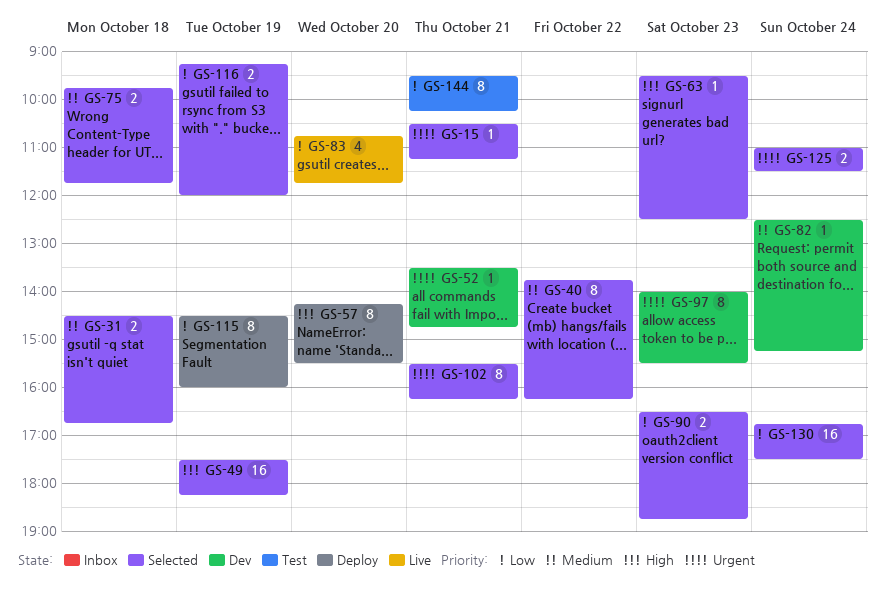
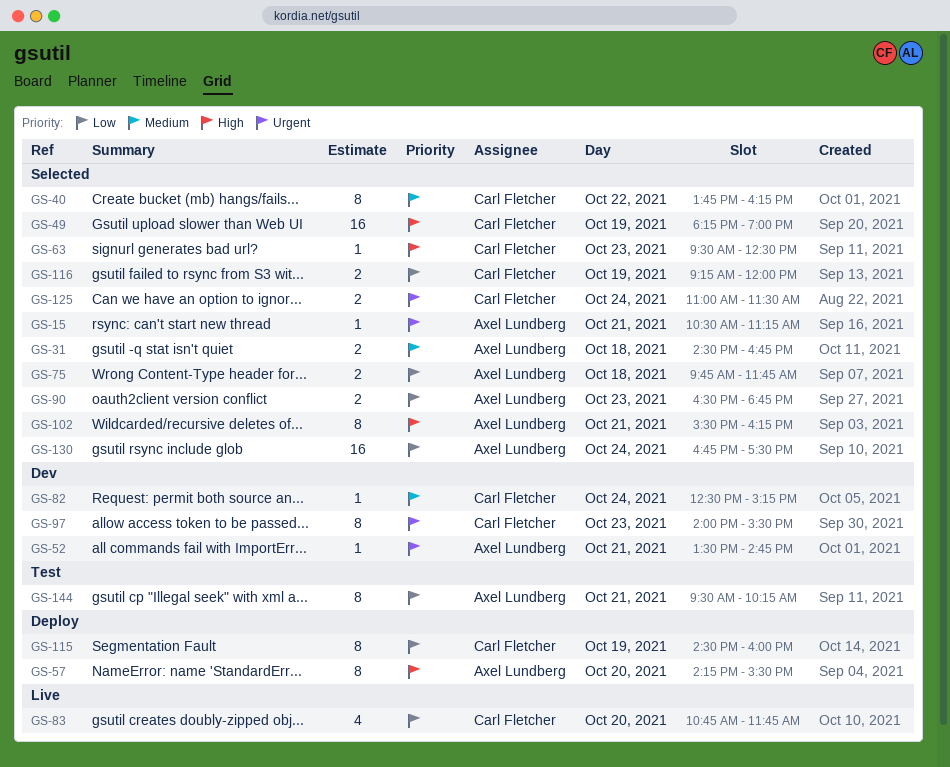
GS-49, begins: 17:30 -> 18:15
GS-49, ends: 18:15 -> 19:00
GS-75, priority: Medium -> Low
GS-102, priority: Urgent -> High

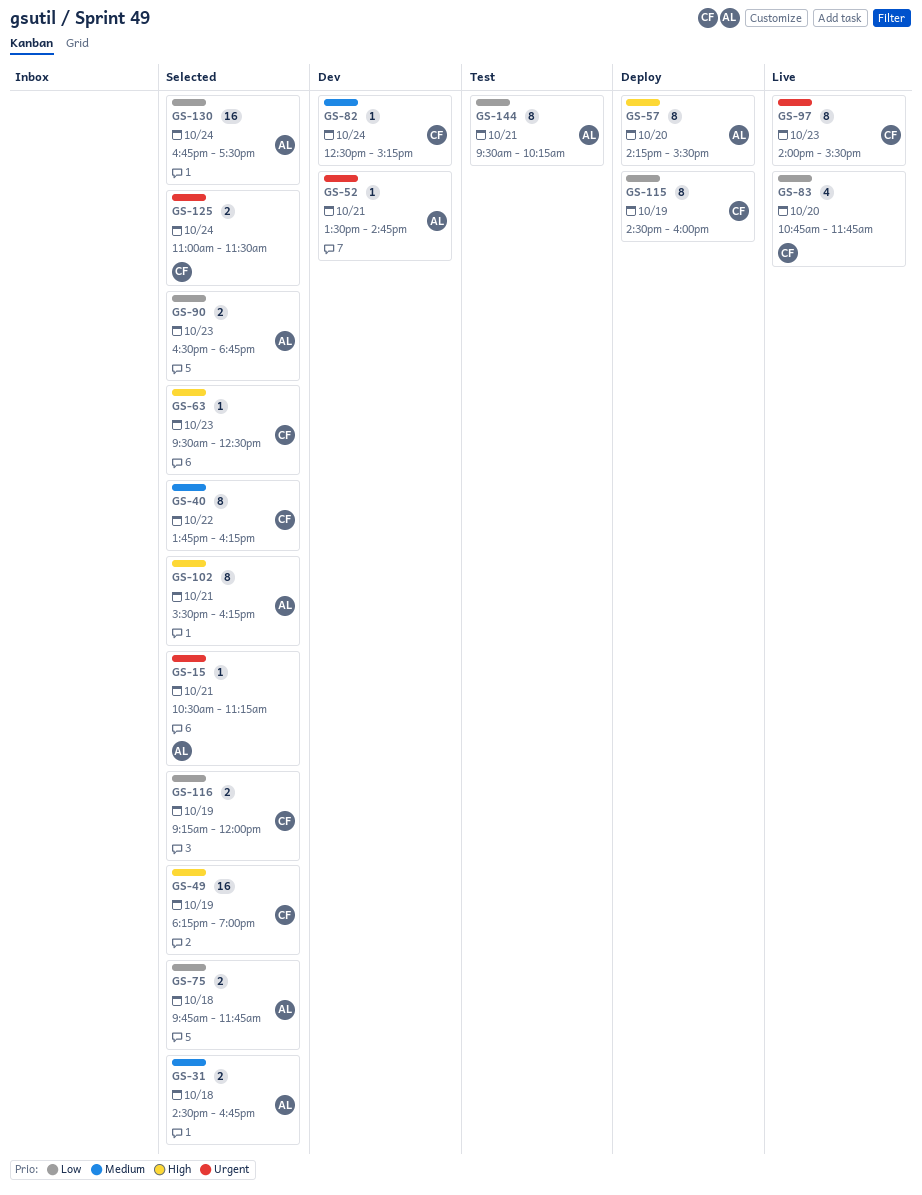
GS-97, status: Dev -> Live

